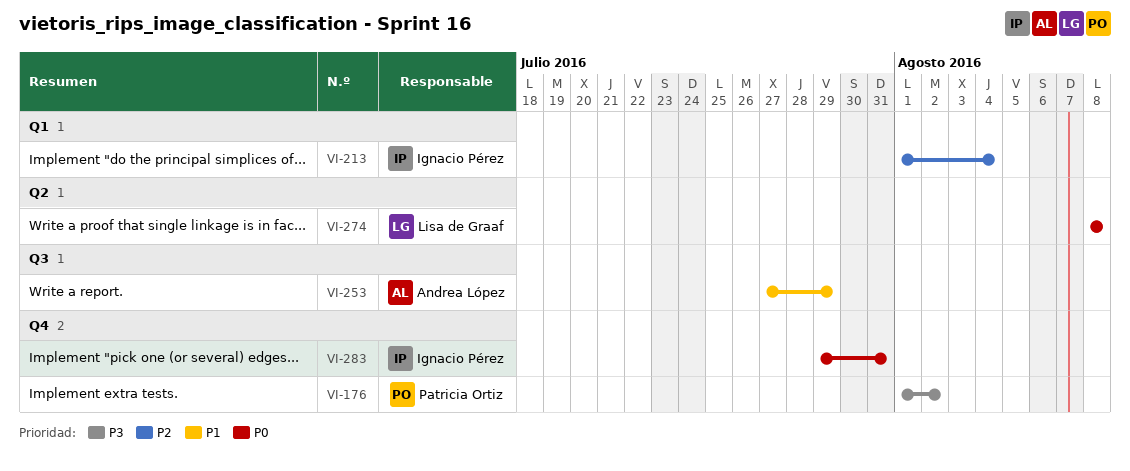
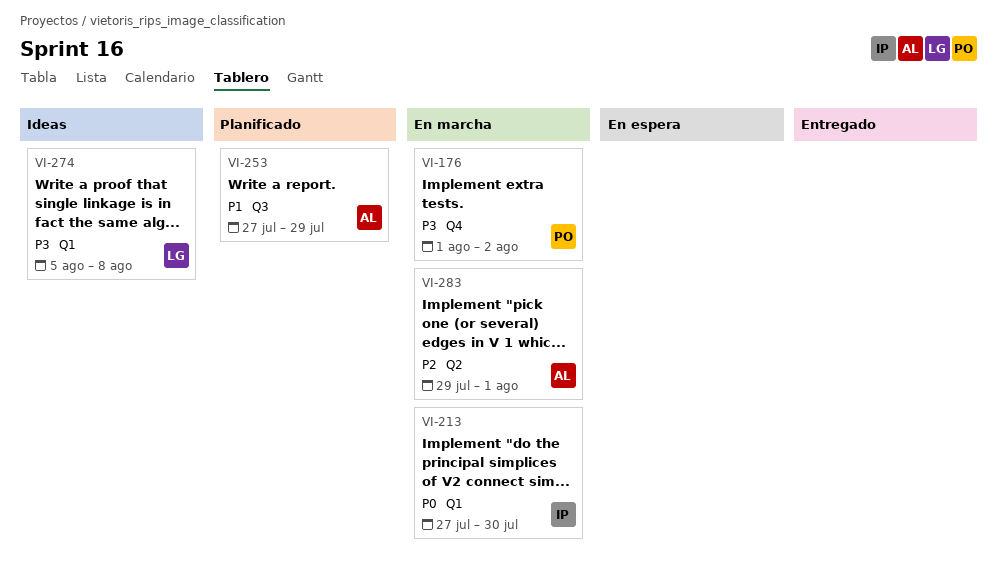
VI-213, priority: P2 -> P0
VI-213, start: Aug 1 -> Jul 27
VI-213, due: Aug 4 -> Jul 30
VI-274, priority: P0 -> P3
VI-274, label: Q2 -> Q1
VI-274, start: Aug 8 -> Aug 5
VI-283, owner: Ignacio Pérez -> Andrea López
VI-283, priority: P0 -> P2
VI-283, label: Q4 -> Q2
VI-283, due: Jul 31 -> Aug 1

